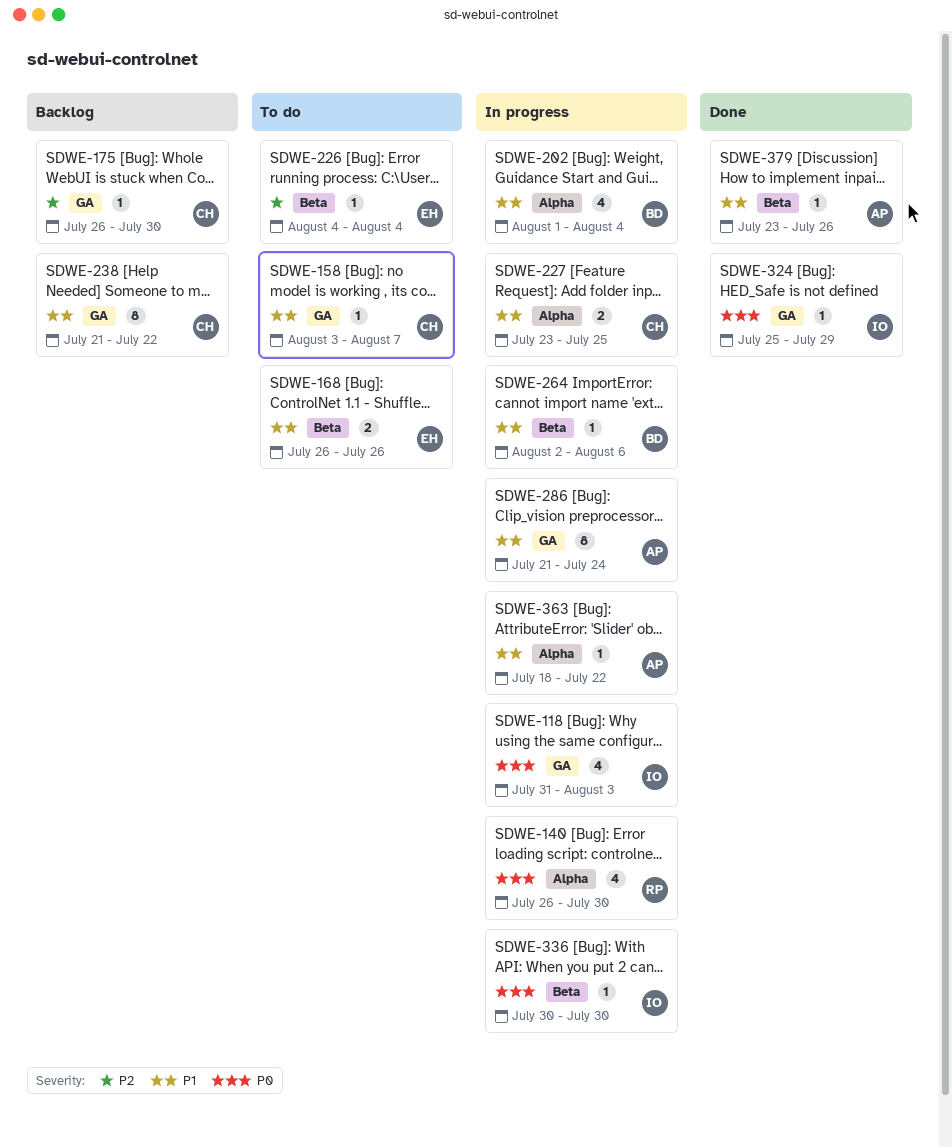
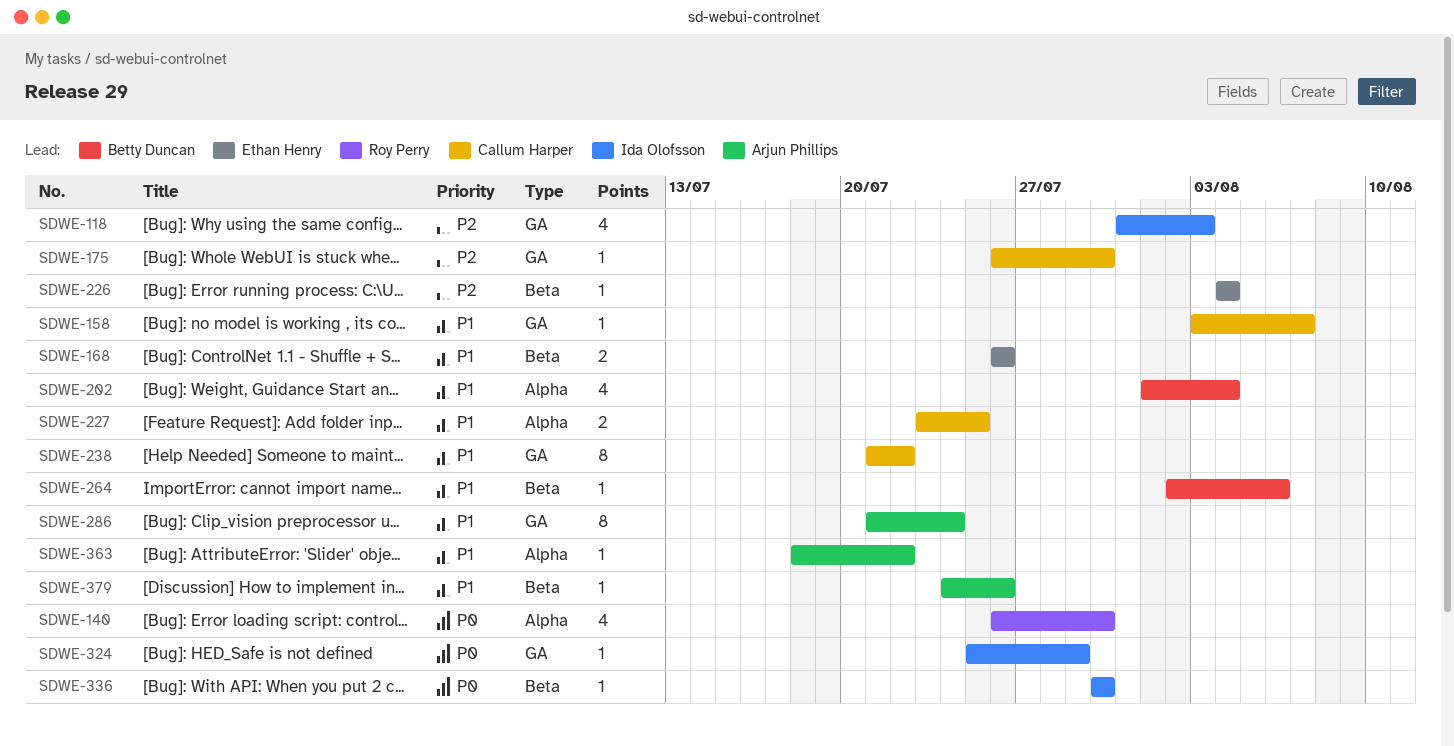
SDWE-118, priority: P0 -> P2
SDWE-379, start: Jul 23 -> Jul 24

